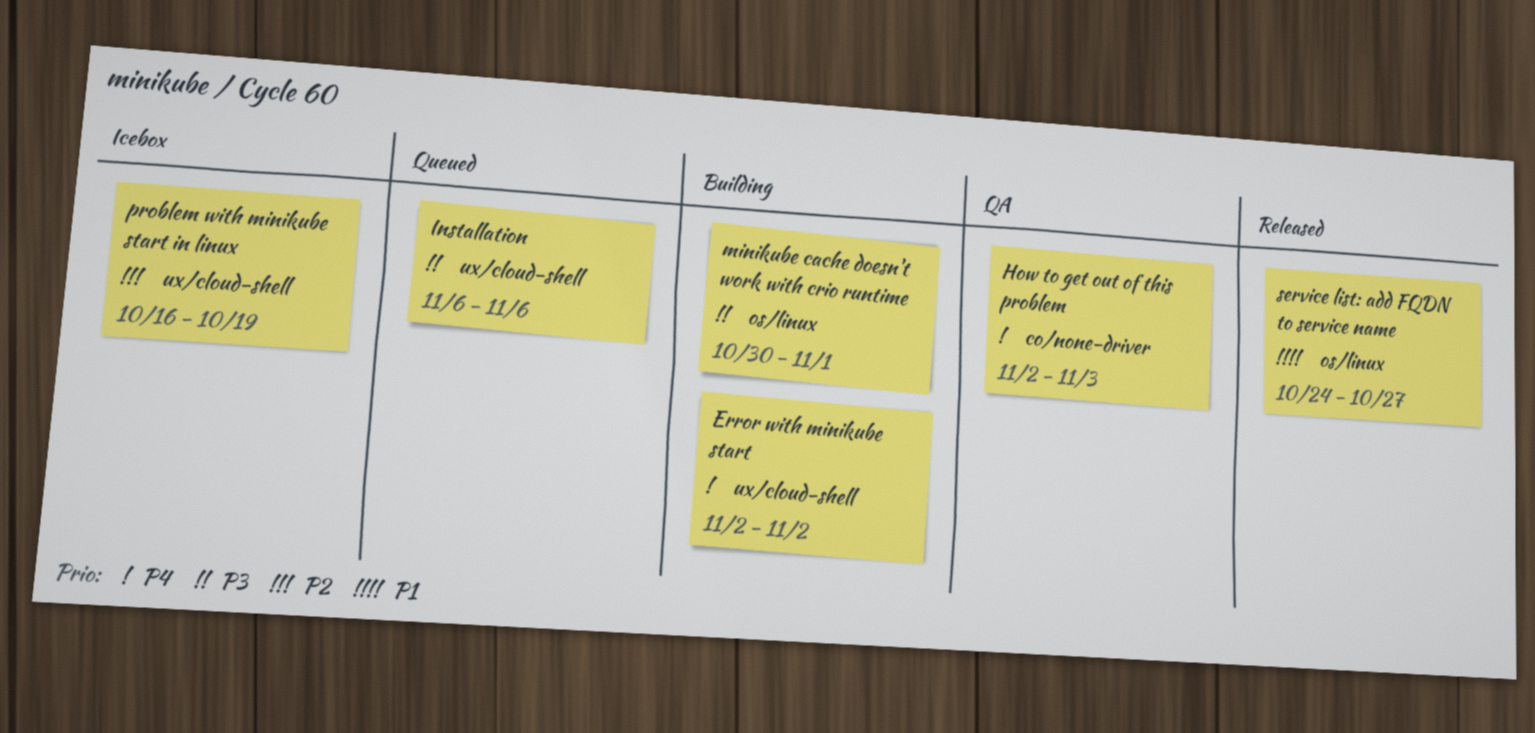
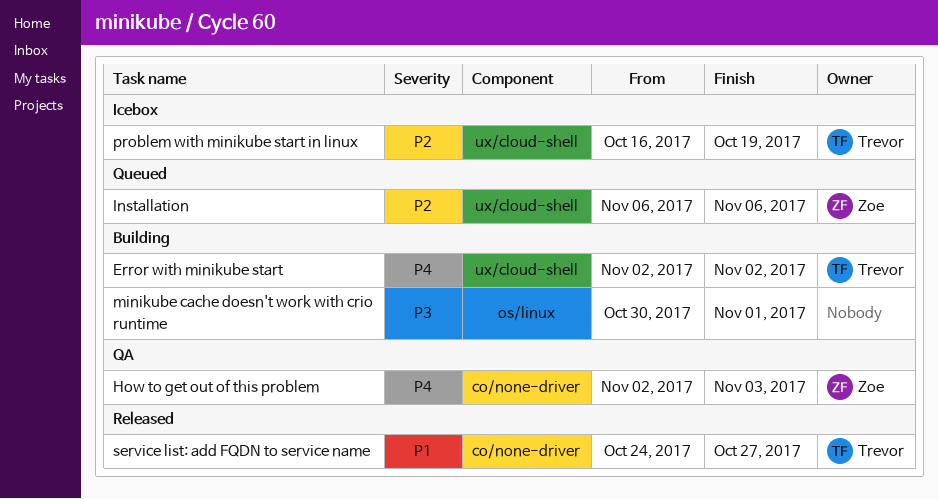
Installation, priority: P3 -> P2
service list: add FQDN to service name, label: os/linux -> co/none-driver

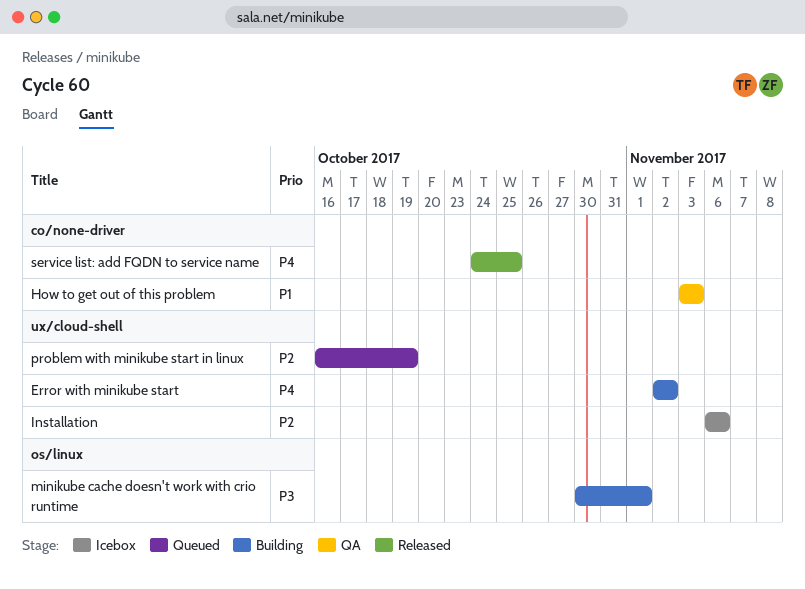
How to get out of this problem, priority: P4 -> P1
How to get out of this problem, start: Nov 2 -> Nov 3
Installation, status: Queued -> Icebox
problem with minikube start in linux, status: Icebox -> Queued
service list: add FQDN to service name, priority: P1 -> P4
service list: add FQDN to service name, due: Oct 27 -> Oct 25

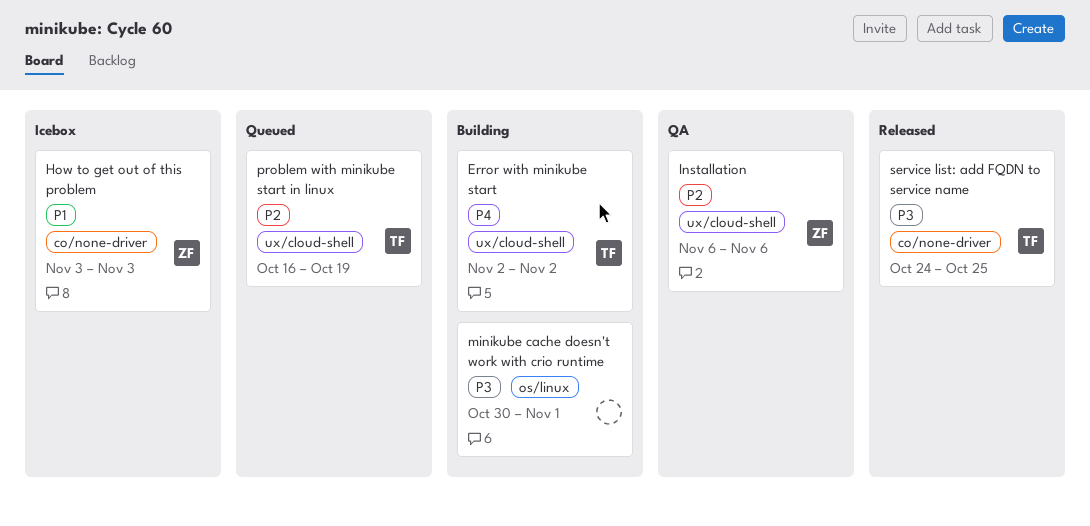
How to get out of this problem, status: QA -> Icebox
Installation, status: Icebox -> QA
service list: add FQDN to service name, priority: P4 -> P3

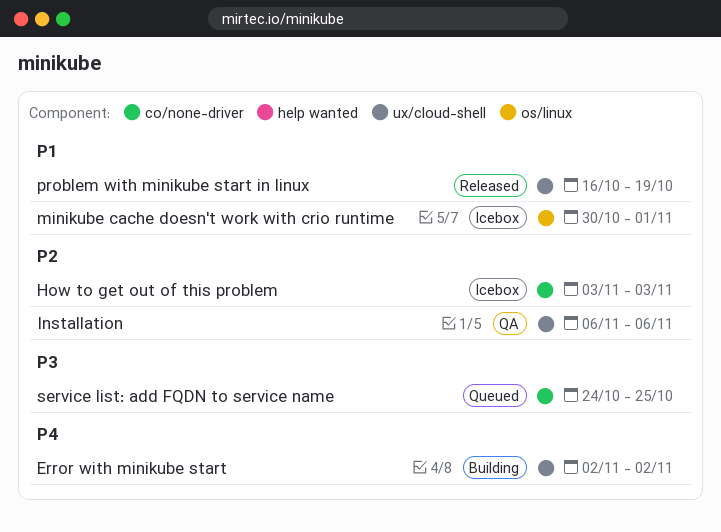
How to get out of this problem, priority: P1 -> P2
minikube cache doesn't work with crio runtime, status: Building -> Icebox
minikube cache doesn't work with crio runtime, priority: P3 -> P1
problem with minikube start in linux, status: Queued -> Released
problem with minikube start in linux, priority: P2 -> P1
service list: add FQDN to service name, status: Released -> Queued

